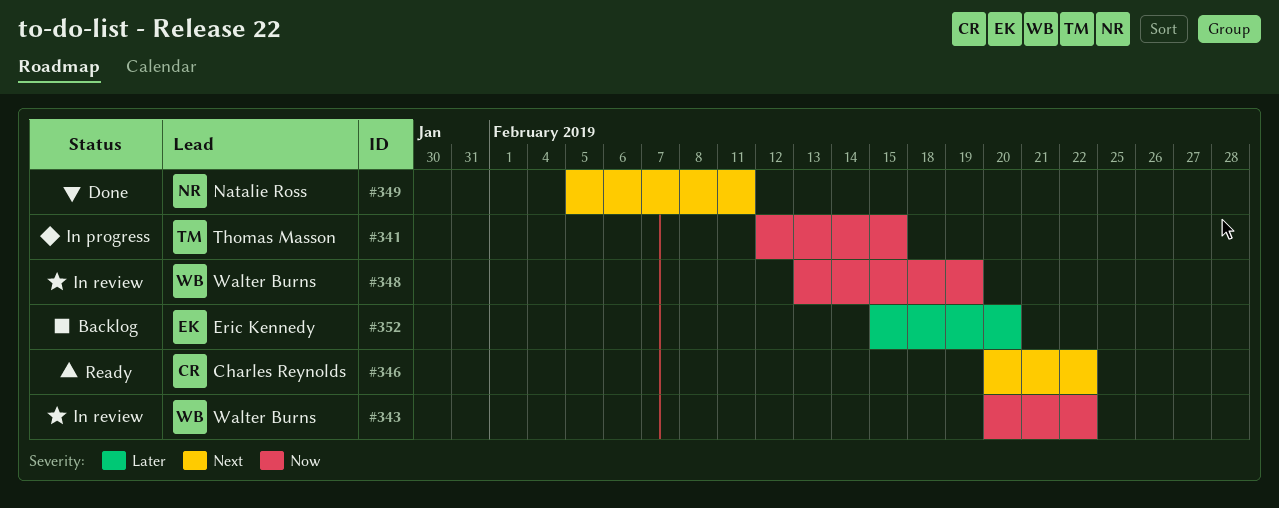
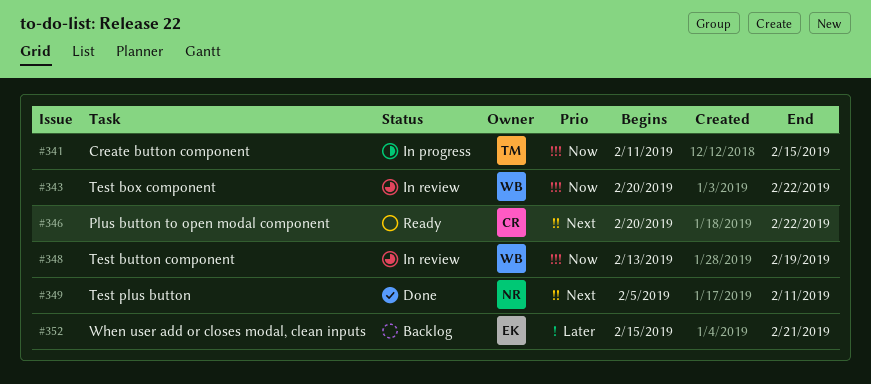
#341, start: Feb 12 -> Feb 11
#352, due: Feb 20 -> Feb 21

